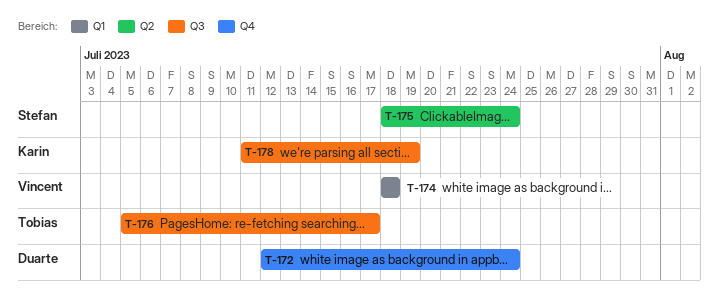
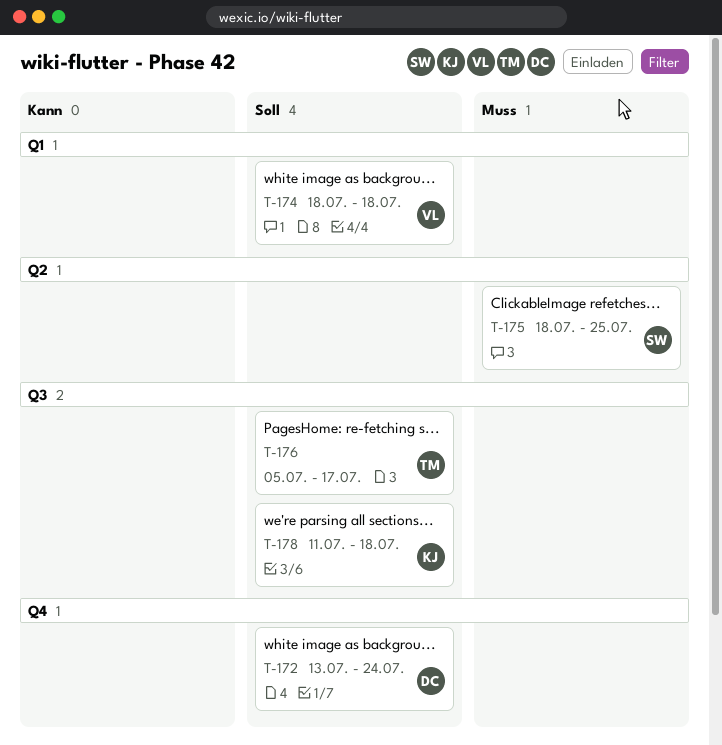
T-172, start: Jul 12 -> Jul 13
T-175, due: Jul 24 -> Jul 25
T-178, due: Jul 19 -> Jul 18

